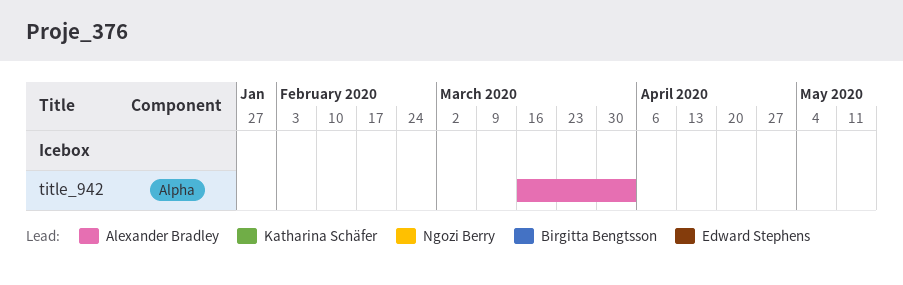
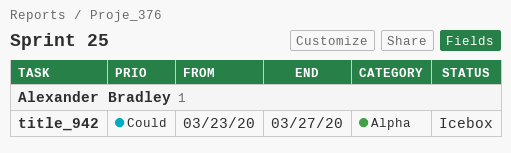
title_942, start: Mar 16 -> Mar 23
title_942, due: Apr 3 -> Mar 27

